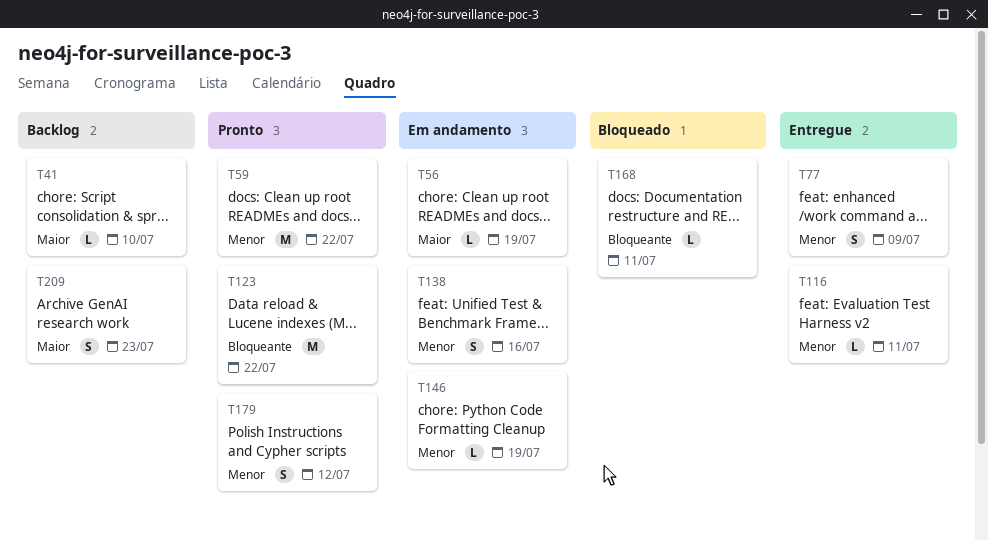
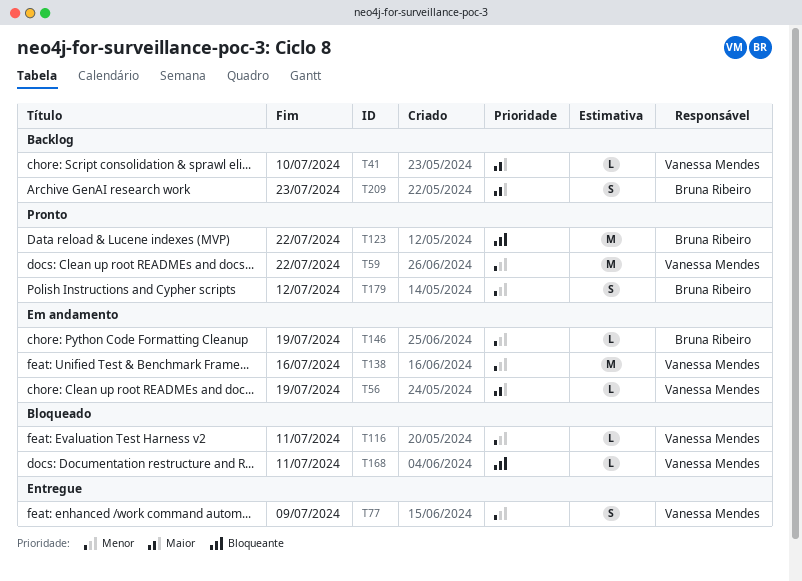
T116, status: Entregue -> Bloqueado
T138, estimate: S -> M

